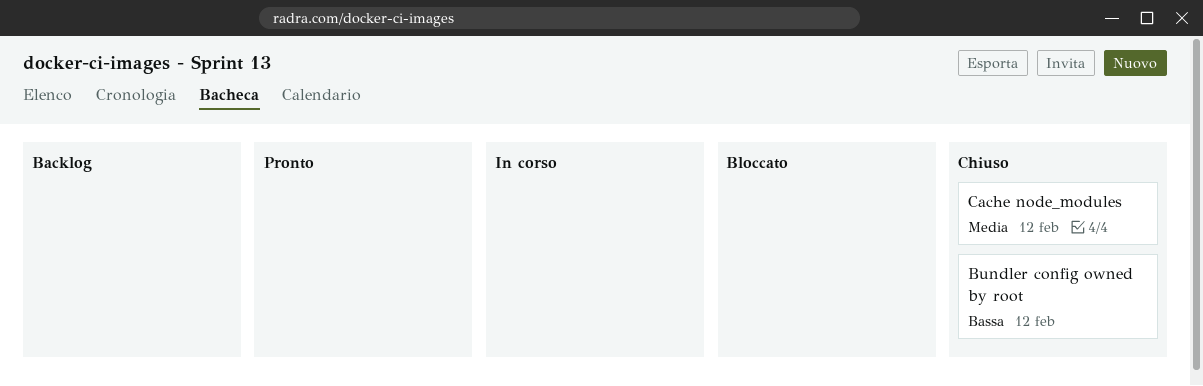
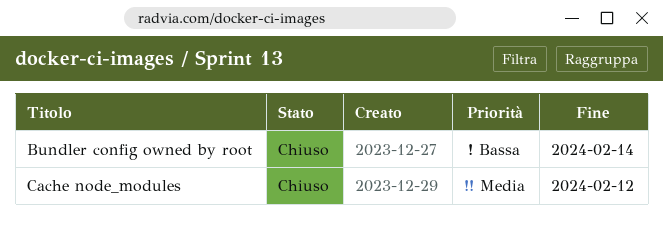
Bundler config owned by root, due: Feb 12 -> Feb 14

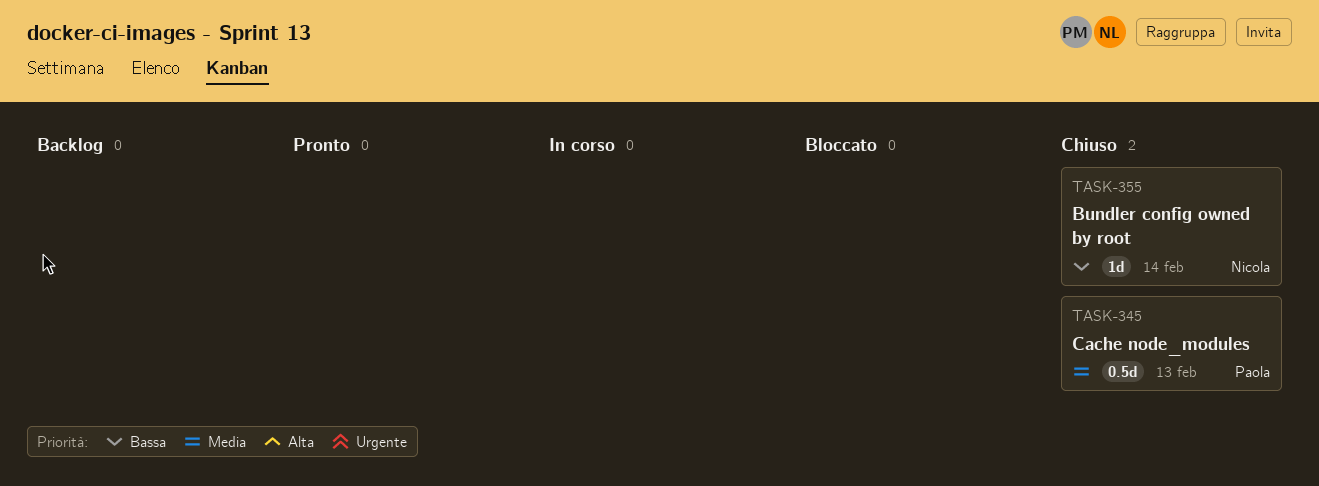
Cache node_modules, due: Feb 12 -> Feb 13

